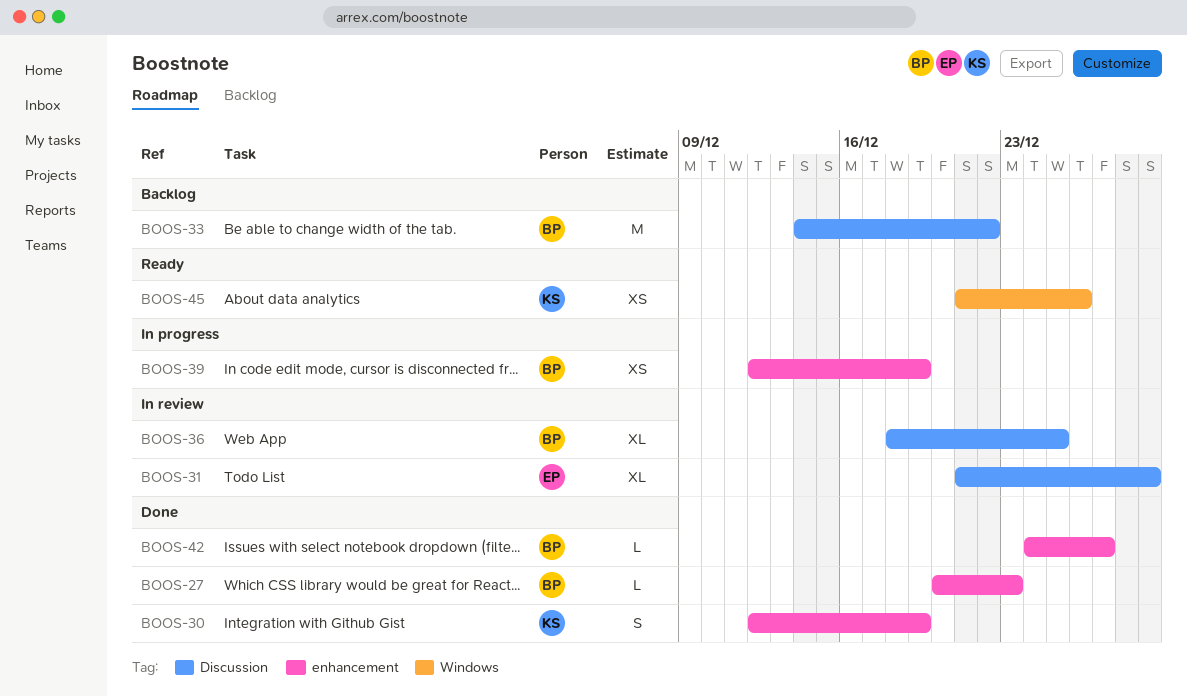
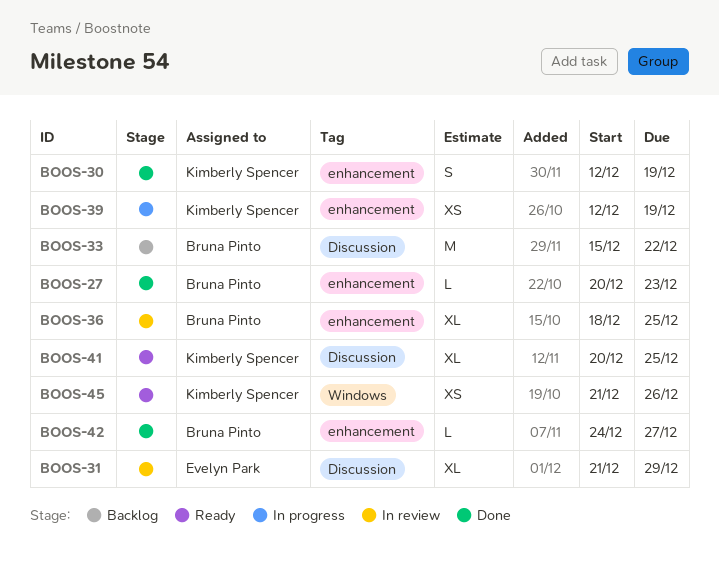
BOOS-33, start: Dec 14 -> Dec 15
BOOS-36, label: Discussion -> enhancement
BOOS-39, owner: Bruna Pinto -> Kimberly Spencer
BOOS-41: none -> present

